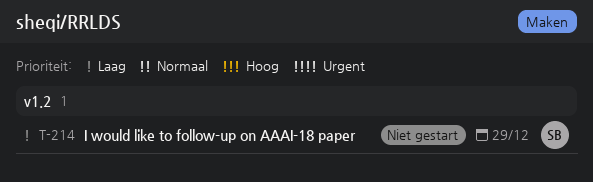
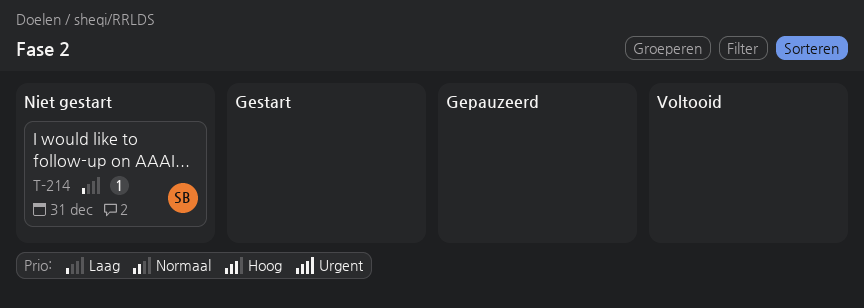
T-214, due: Dec 29 -> Dec 31

